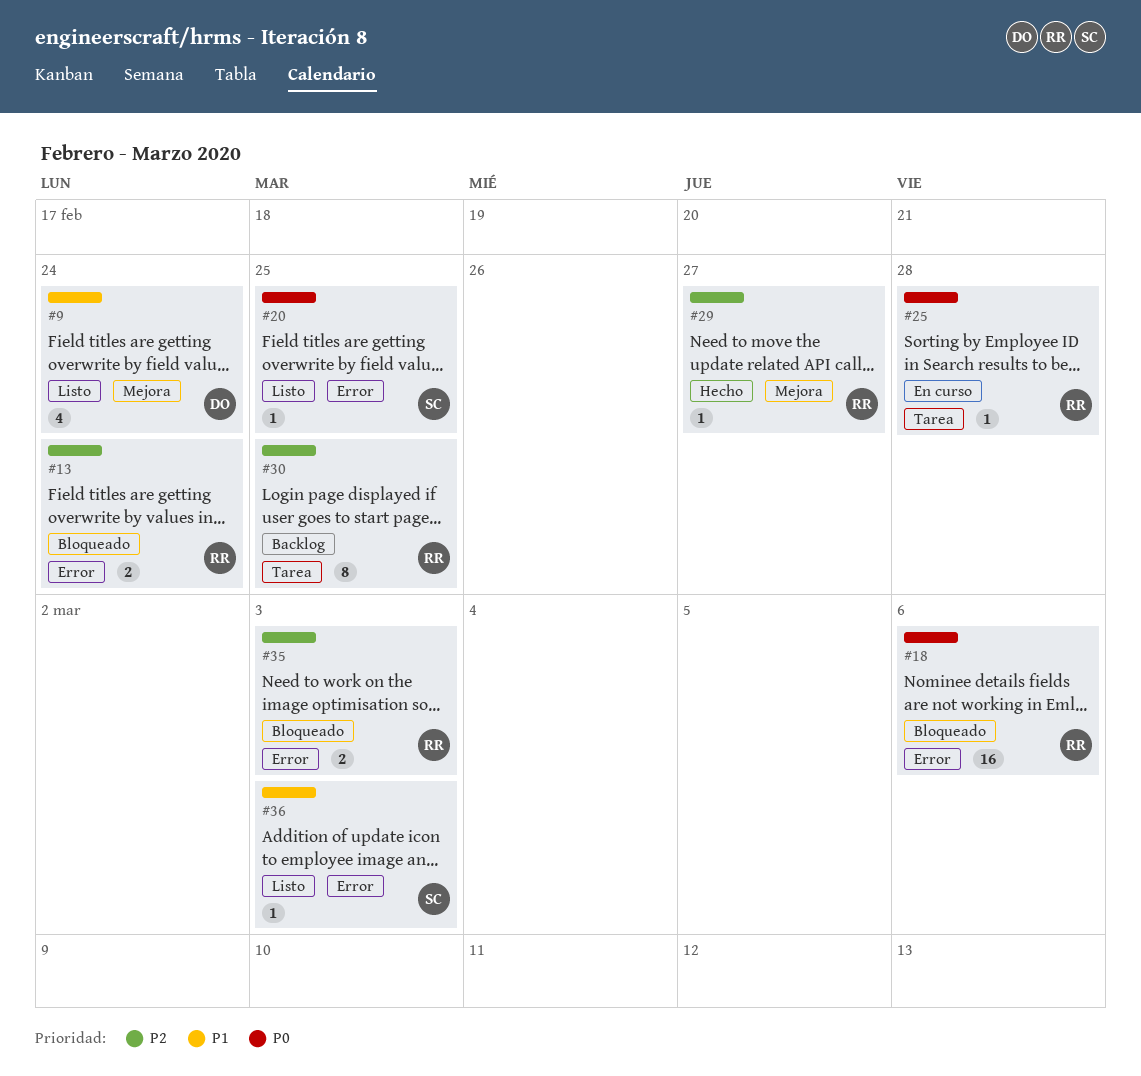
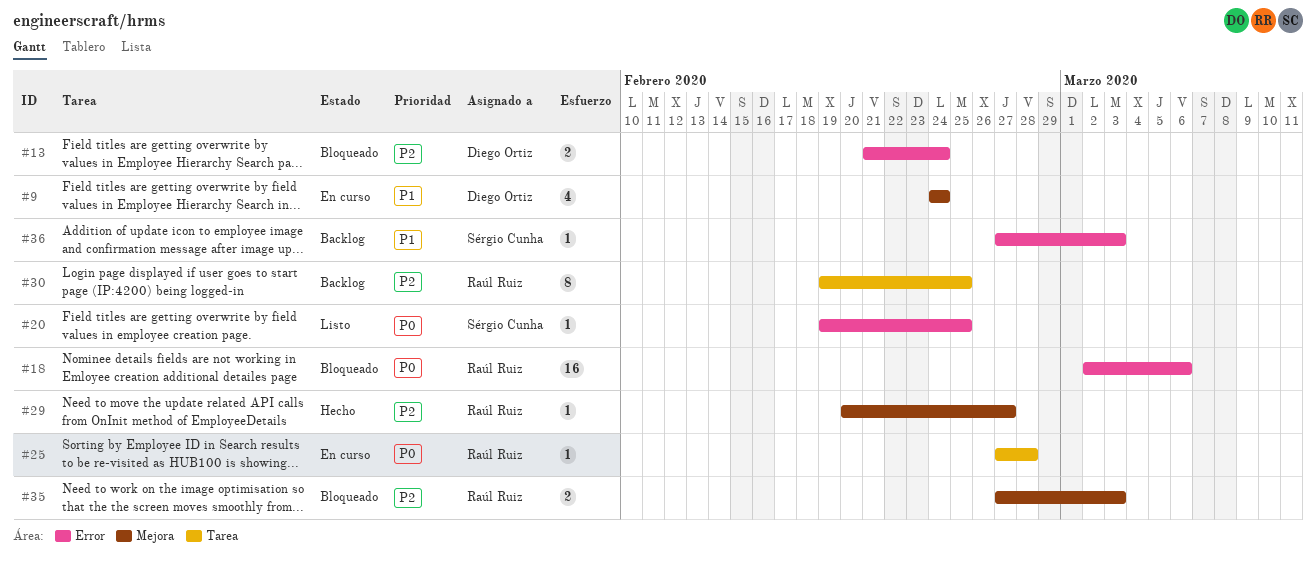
#9, status: Listo -> En curso
#13, owner: Raúl Ruiz -> Diego Ortiz
#35, label: Error -> Mejora
#36, status: Listo -> Backlog

